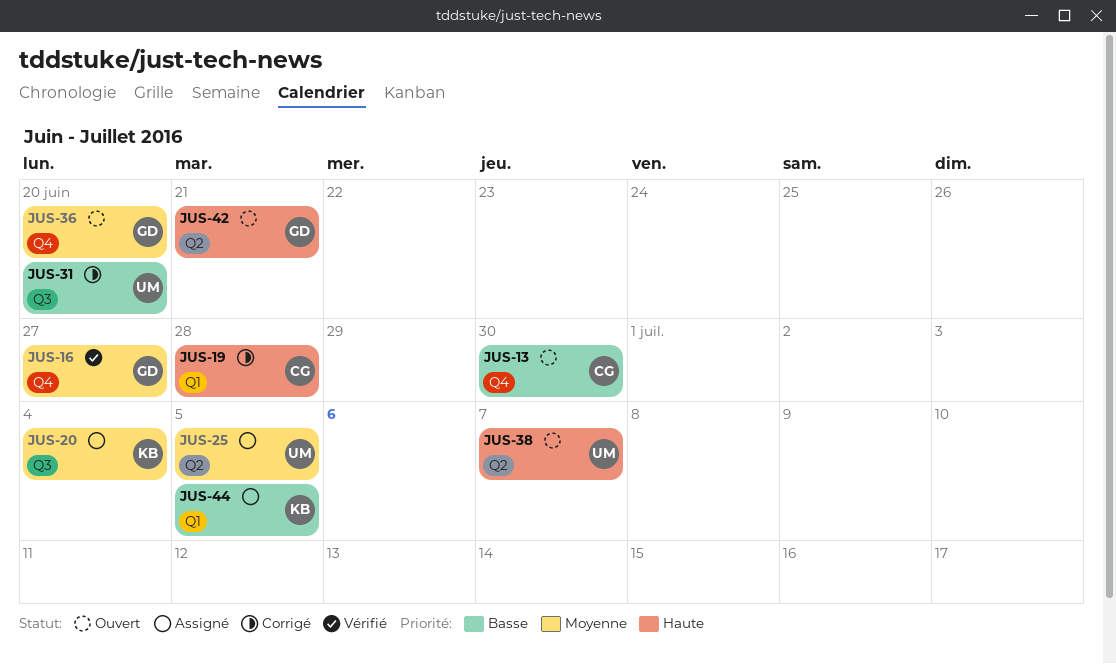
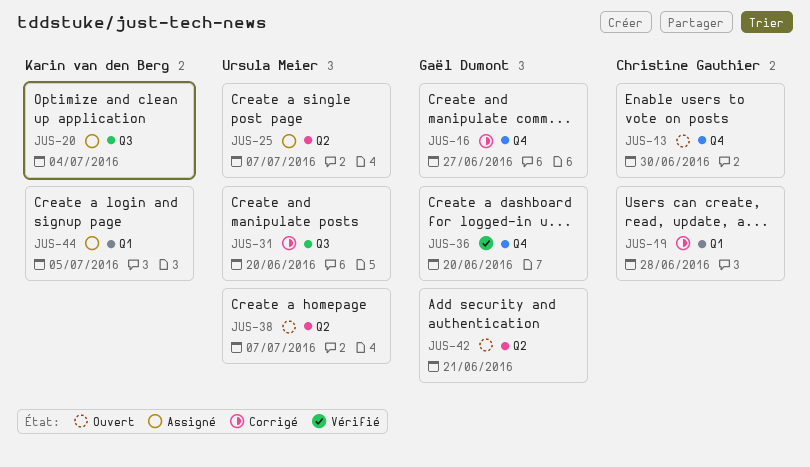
JUS-16, status: Vérifié -> Corrigé
JUS-25, due: Jul 5 -> Jul 7
JUS-36, status: Ouvert -> Vérifié

